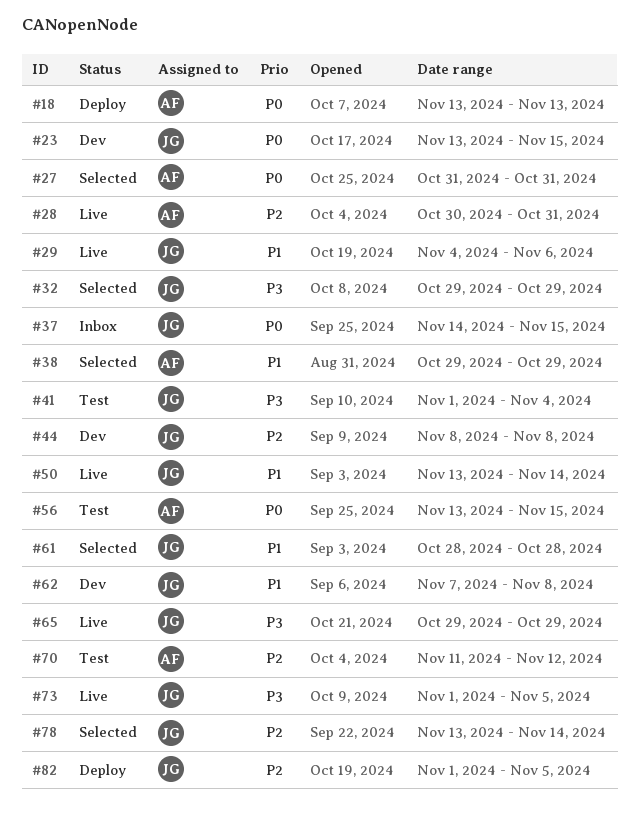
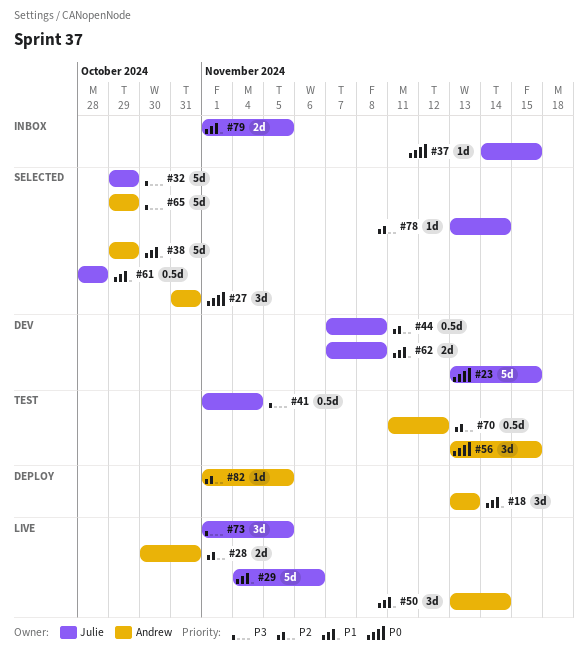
#18, priority: P0 -> P1
#44, start: Nov 8 -> Nov 7
#50, owner: Julie -> Andrew
#65, status: Live -> Selected
#65, owner: Julie -> Andrew
#79: none -> present
#82, owner: Julie -> Andrew

